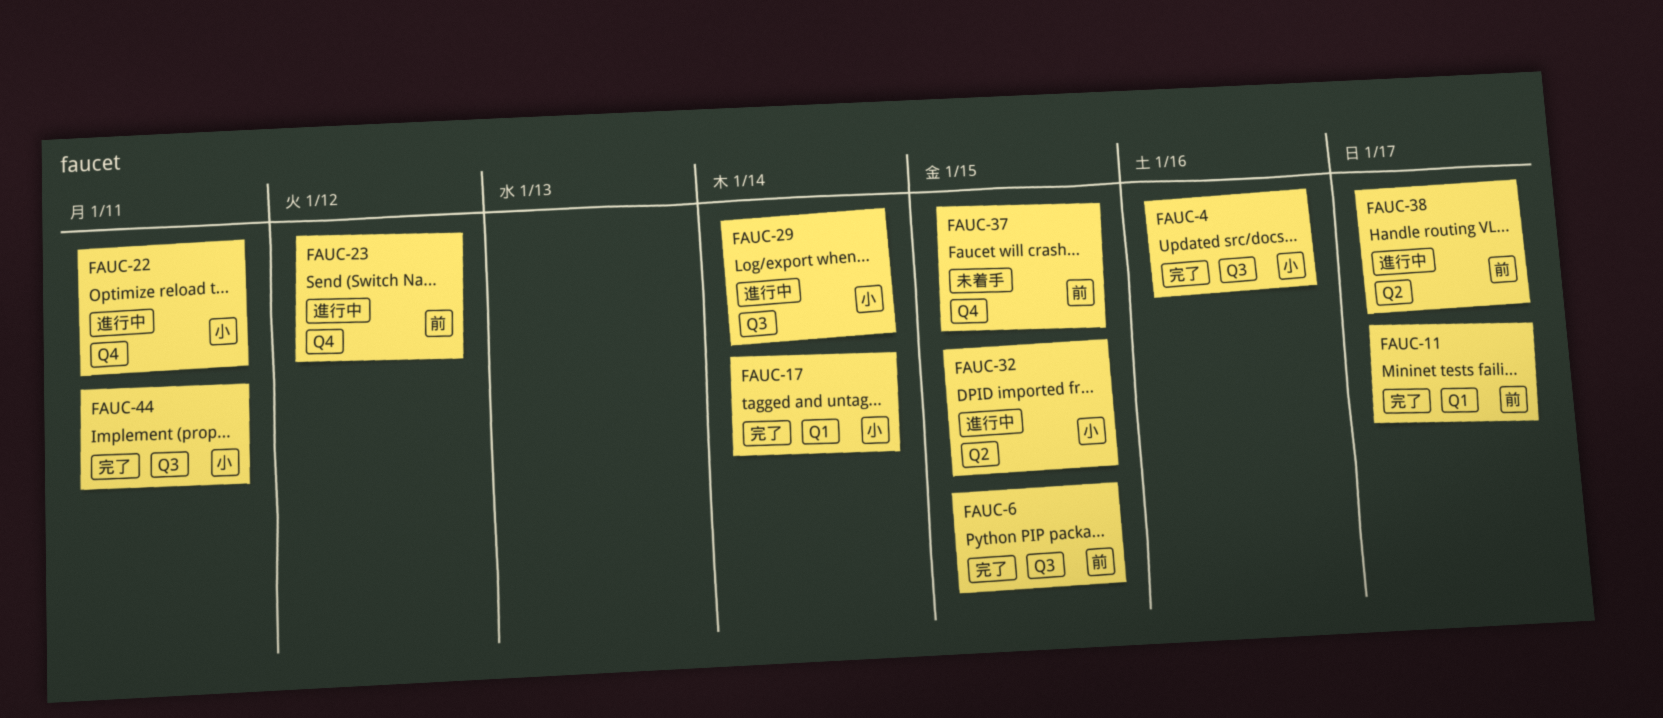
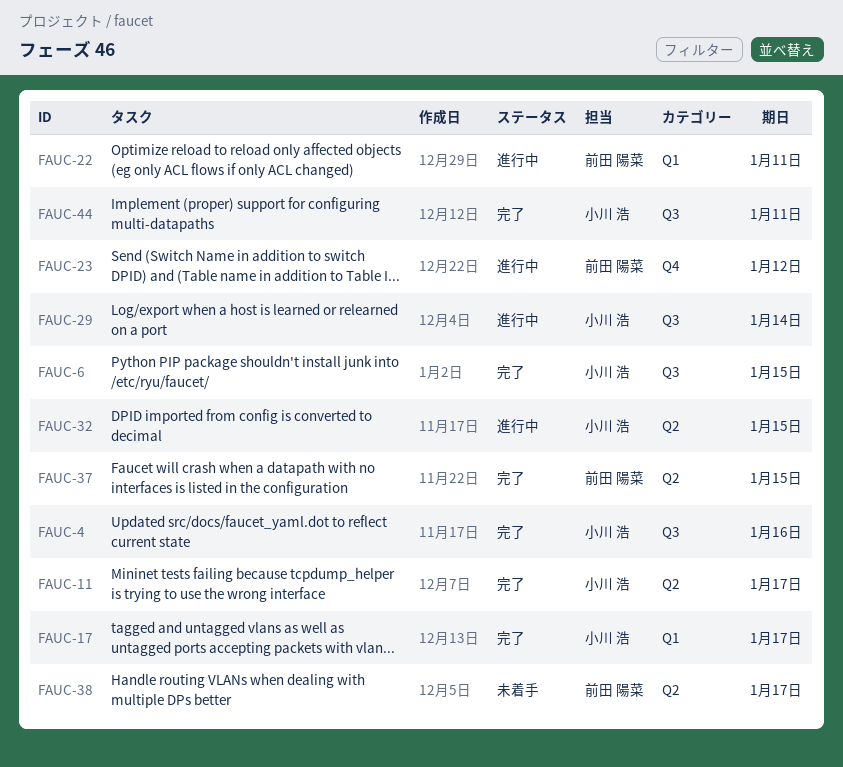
FAUC-6, owner: 前田 陽菜 -> 小川 浩
FAUC-11, owner: 前田 陽菜 -> 小川 浩
FAUC-11, label: Q1 -> Q2
FAUC-17, due: Jan 14 -> Jan 17
FAUC-22, owner: 小川 浩 -> 前田 陽菜
FAUC-22, label: Q4 -> Q1
FAUC-37, status: 未着手 -> 完了
FAUC-37, label: Q4 -> Q2
FAUC-38, status: 進行中 -> 未着手

